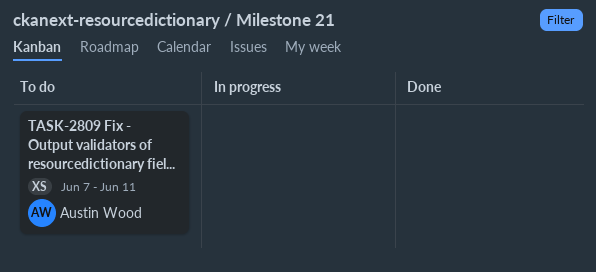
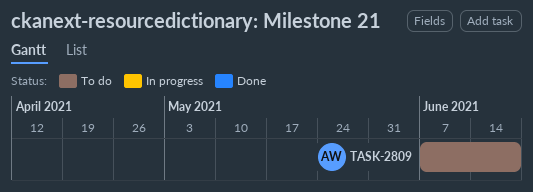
TASK-2809, due: Jun 11 -> Jun 18

